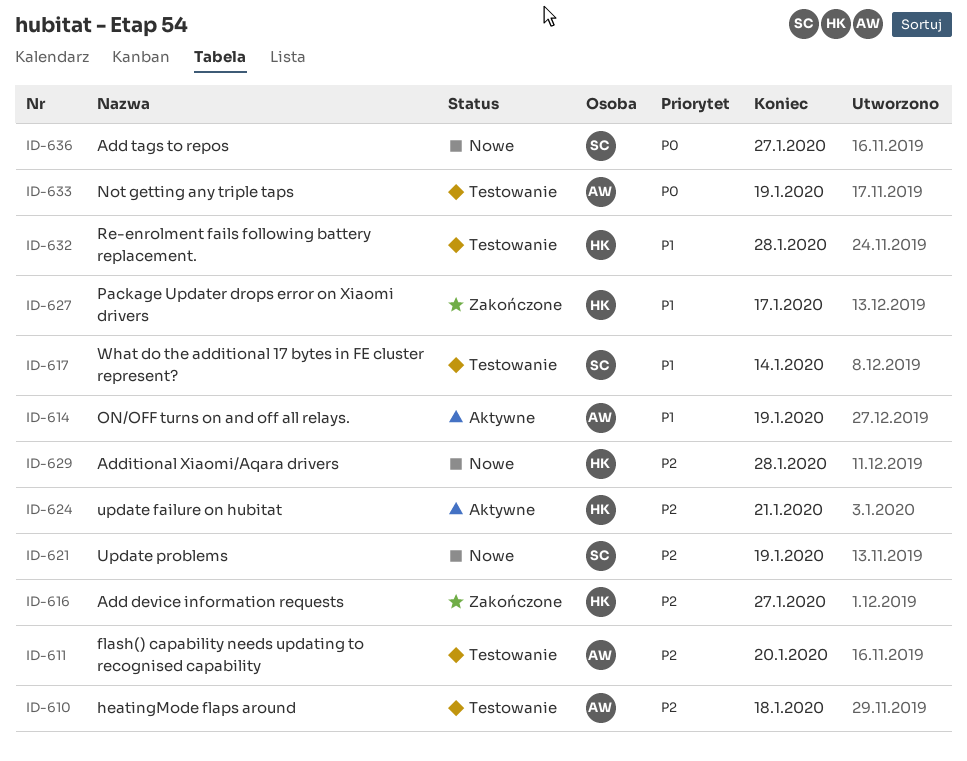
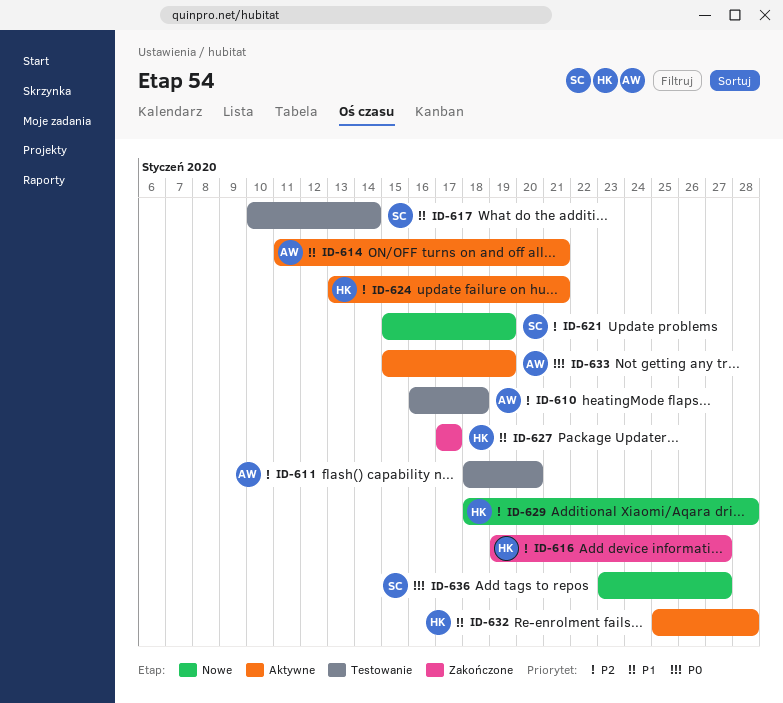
ID-614, due: Jan 19 -> Jan 21
ID-632, status: Testowanie -> Aktywne
ID-633, status: Testowanie -> Aktywne

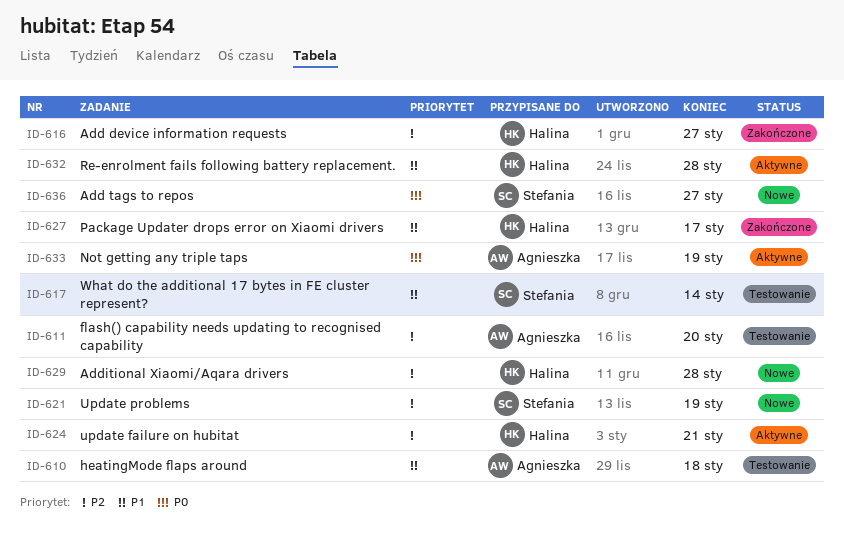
ID-610, priority: P2 -> P1
ID-614: present -> none

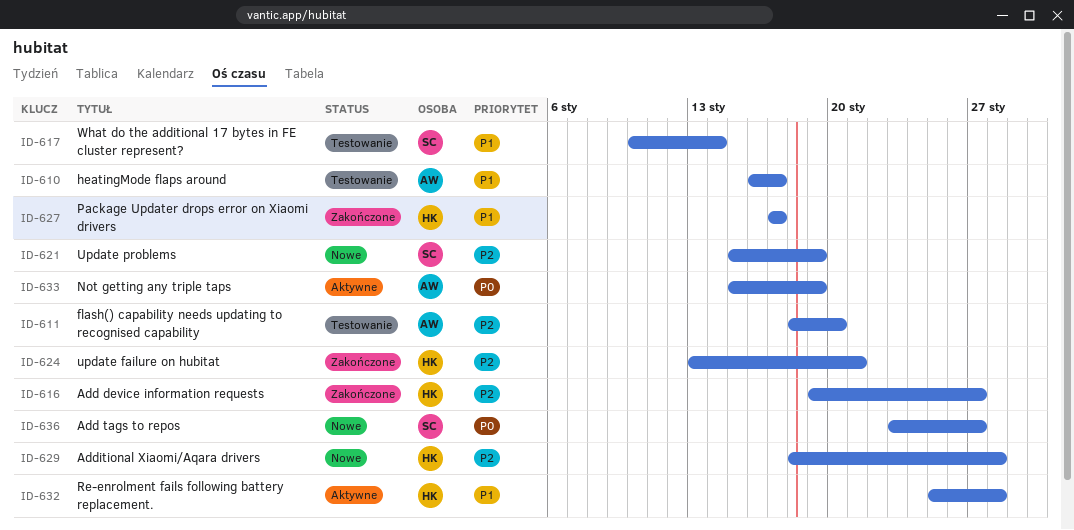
ID-610, due: Jan 18 -> Jan 17
ID-624, status: Aktywne -> Zakończone

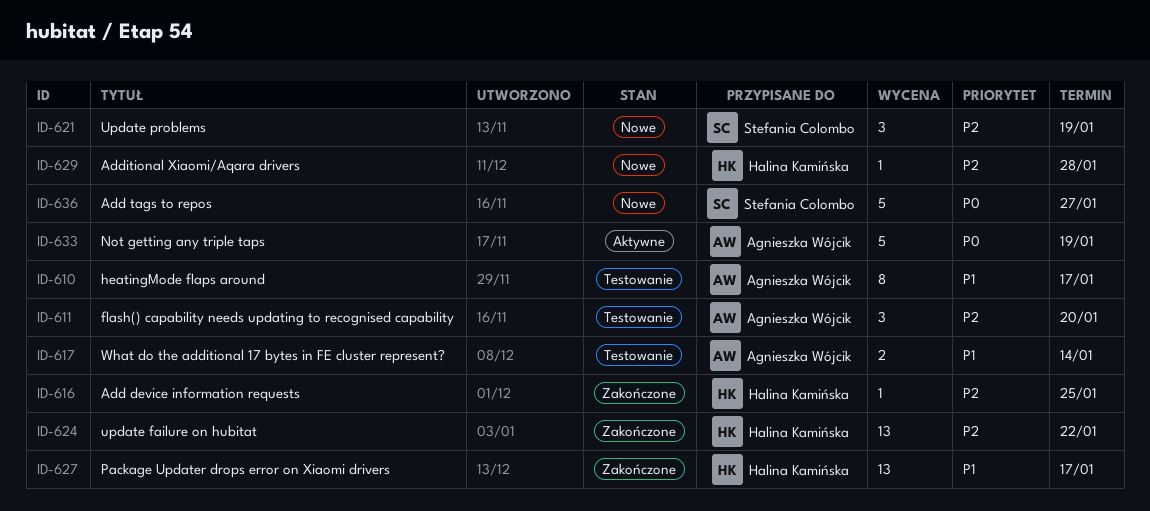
ID-616, due: Jan 27 -> Jan 25
ID-617, owner: Stefania Colombo -> Agnieszka Wójcik
ID-624, due: Jan 21 -> Jan 22
ID-632: present -> none

